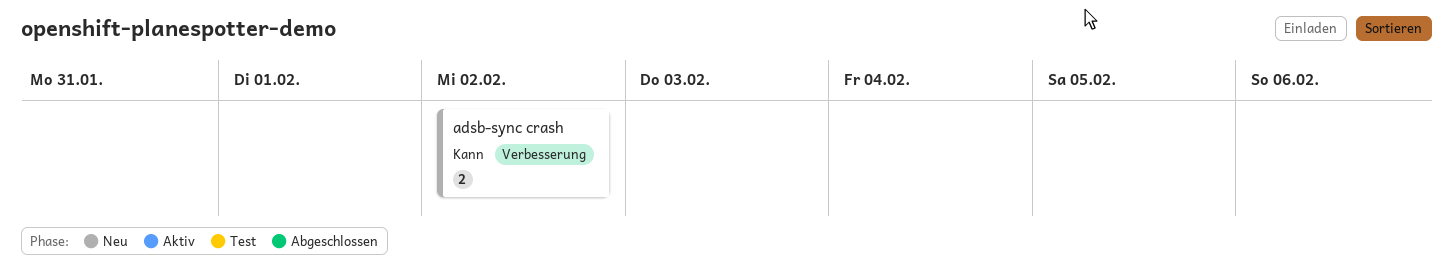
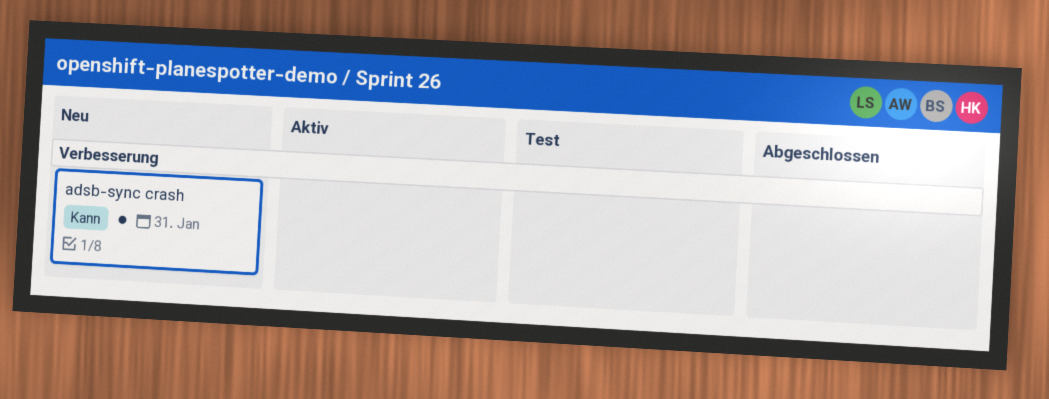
adsb-sync crash, estimate: 2 -> 1
adsb-sync crash, due: Feb 2 -> Jan 31

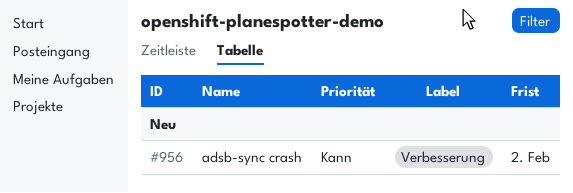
adsb-sync crash, due: Jan 31 -> Feb 2

